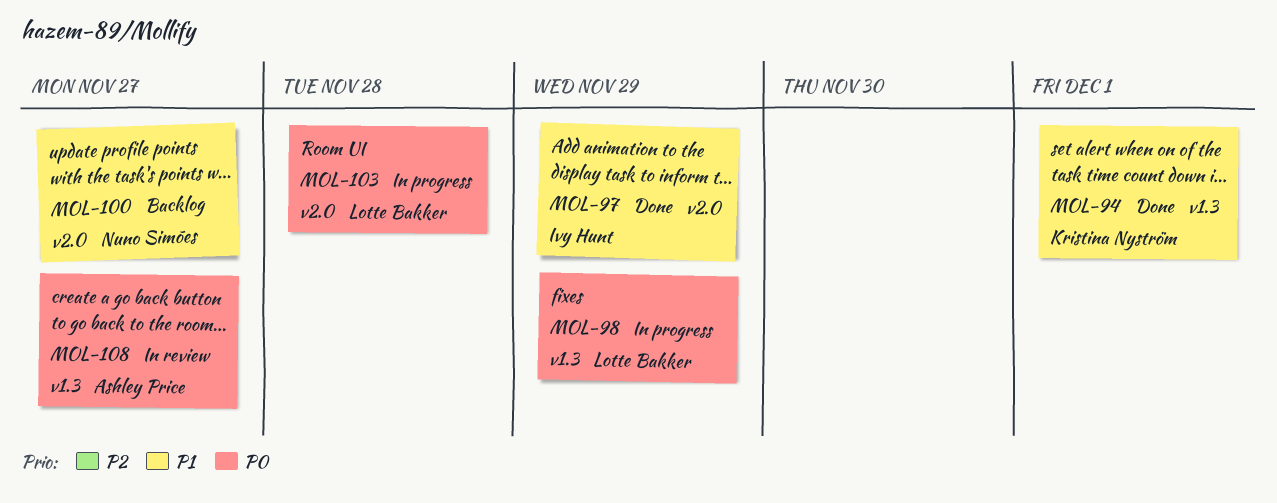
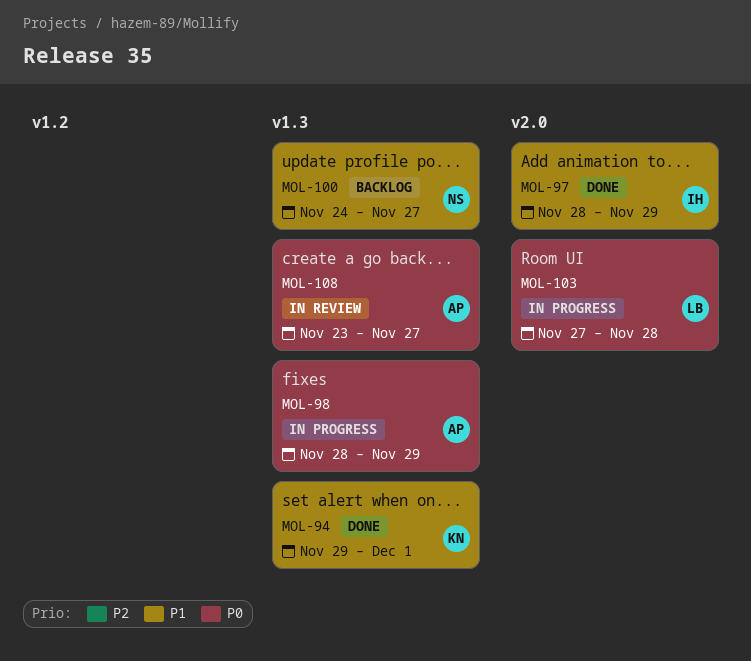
MOL-98, owner: Lotte Bakker -> Ashley Price
MOL-100, label: v2.0 -> v1.3

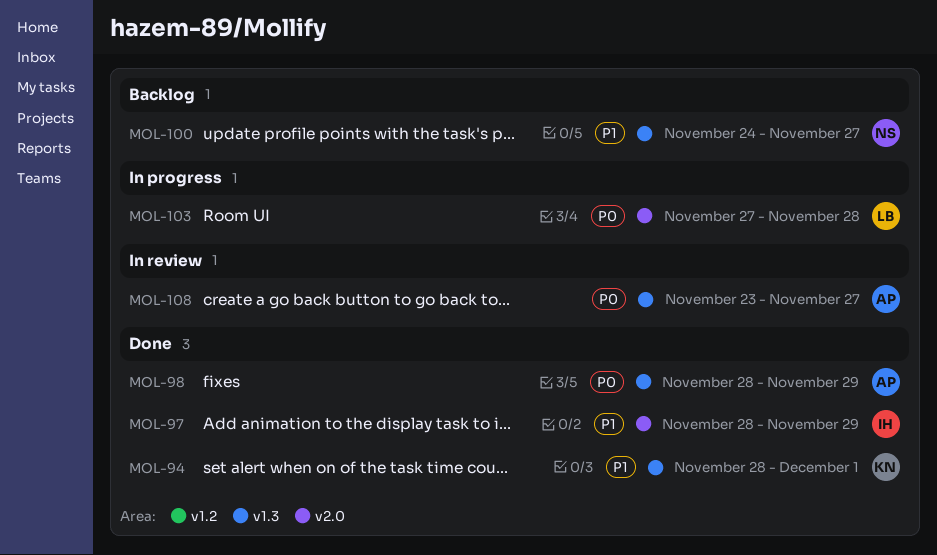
MOL-94, start: Nov 29 -> Nov 28
MOL-98, status: In progress -> Done

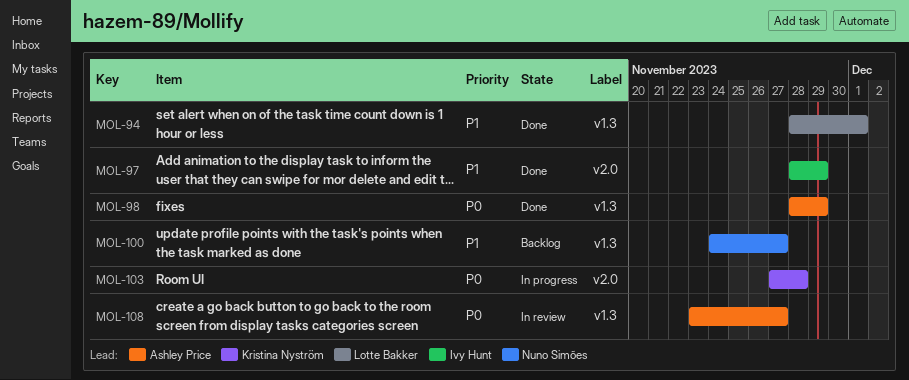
MOL-94, owner: Kristina Nyström -> Lotte Bakker
MOL-103, owner: Lotte Bakker -> Kristina Nyström

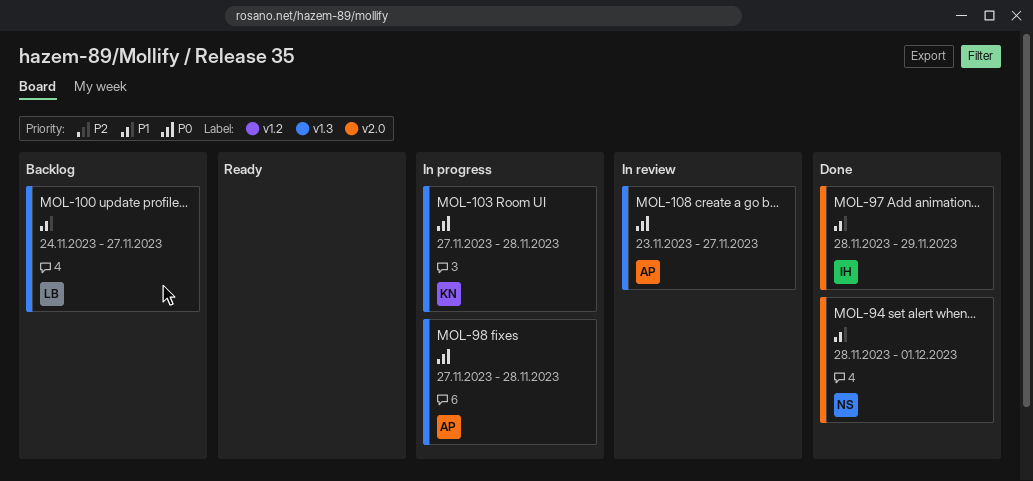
MOL-94, owner: Lotte Bakker -> Nuno Simões
MOL-94, label: v1.3 -> v2.0
MOL-98, status: Done -> In progress
MOL-98, start: Nov 28 -> Nov 27
MOL-98, due: Nov 29 -> Nov 28
MOL-100, owner: Nuno Simões -> Lotte Bakker
MOL-103, label: v2.0 -> v1.3

